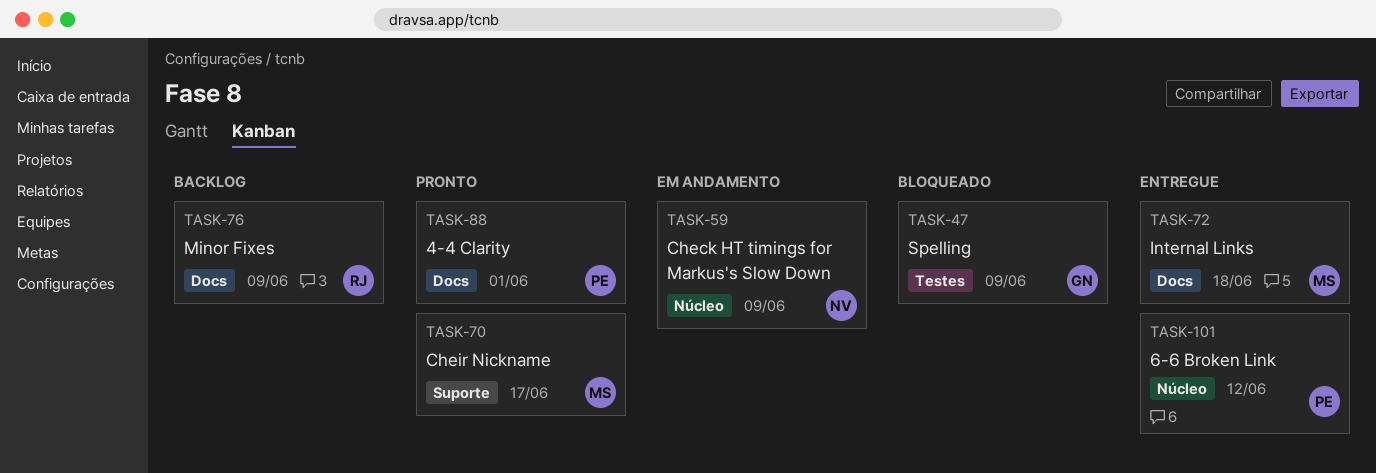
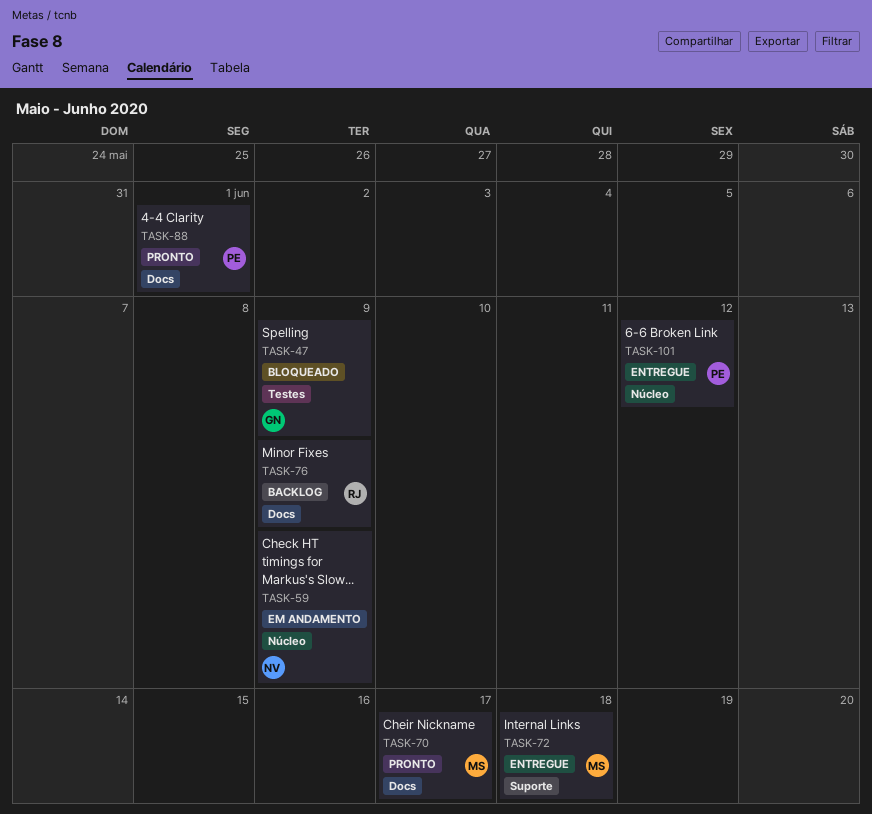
TASK-70, label: Suporte -> Docs
TASK-72, label: Docs -> Suporte

